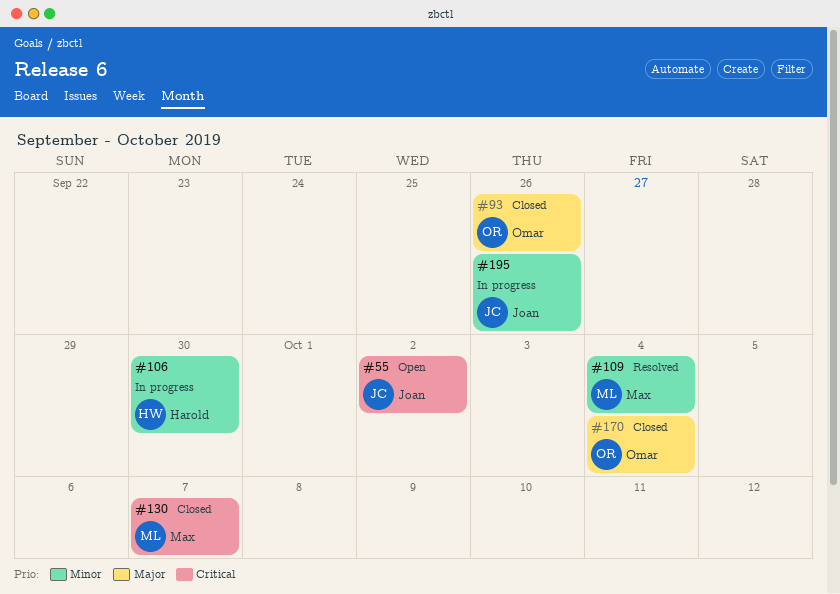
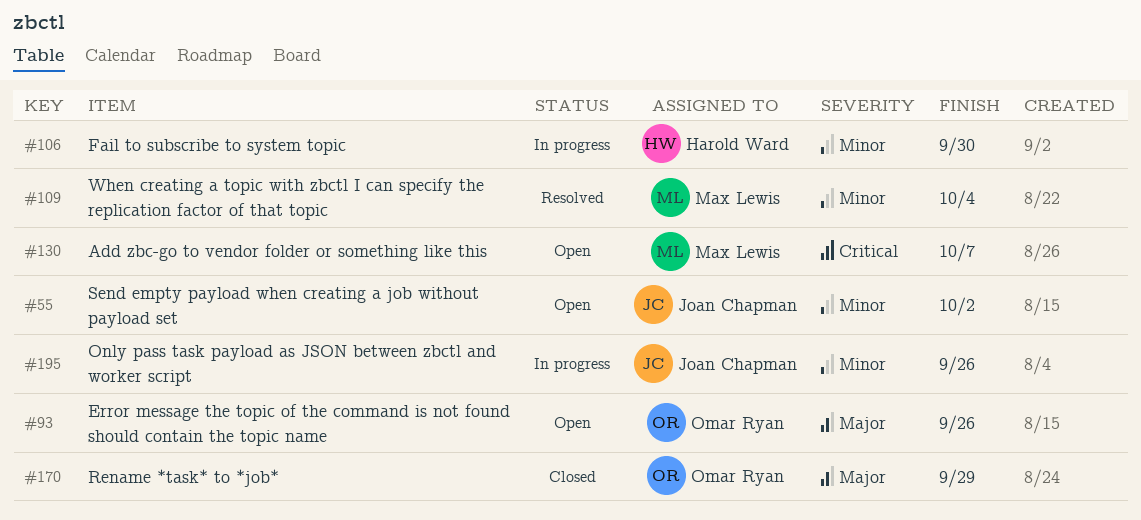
#55, priority: Critical -> Minor
#93, status: Closed -> Open
#130, status: Closed -> Open
#170, due: Oct 4 -> Sep 29

